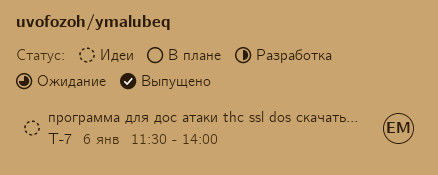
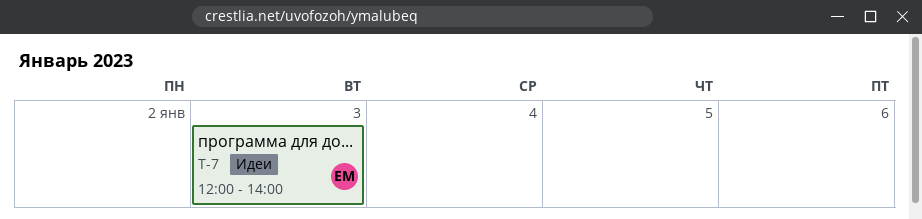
T-7, day: Jan 6 -> Jan 3
T-7, begins: 11:30 -> 12:00

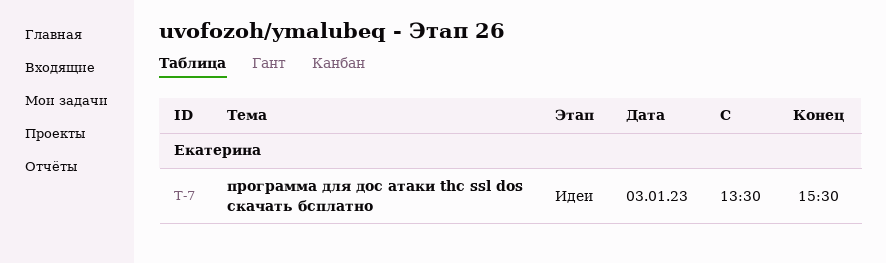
T-7, begins: 12:00 -> 13:30
T-7, ends: 14:00 -> 15:30

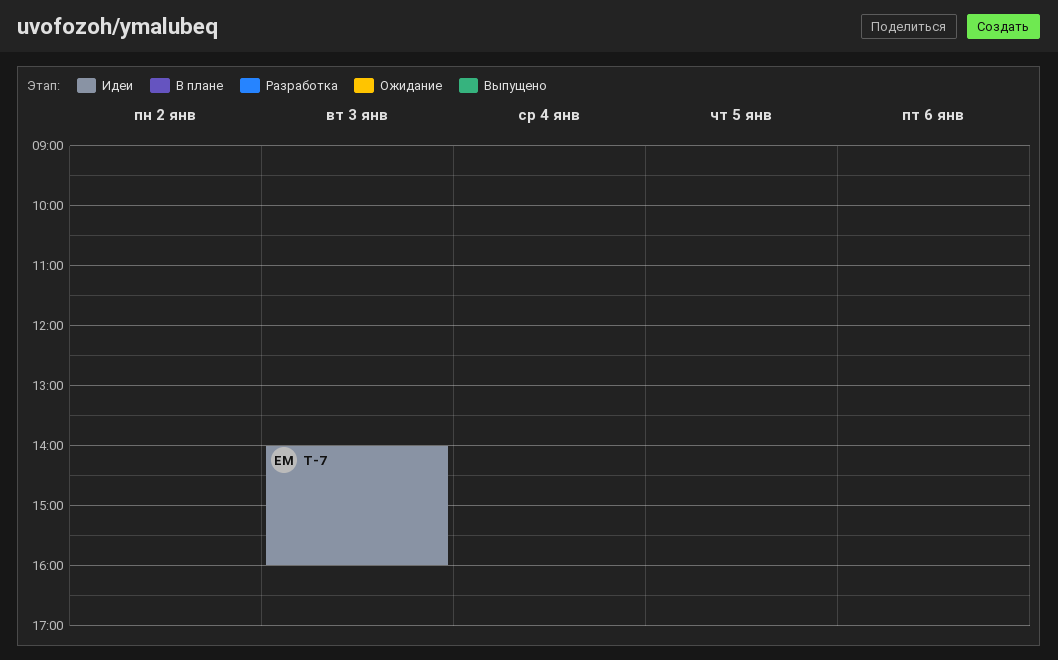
T-7, begins: 13:30 -> 14:00
T-7, ends: 15:30 -> 16:00

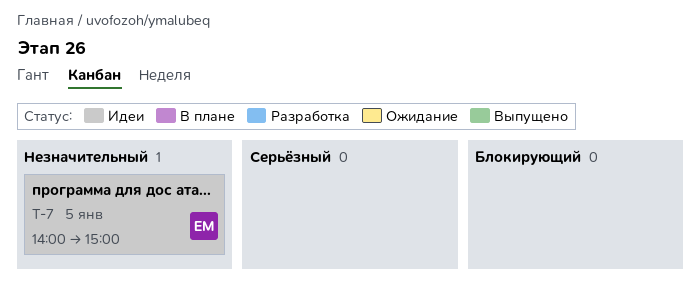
T-7, day: Jan 3 -> Jan 5
T-7, ends: 16:00 -> 15:00

